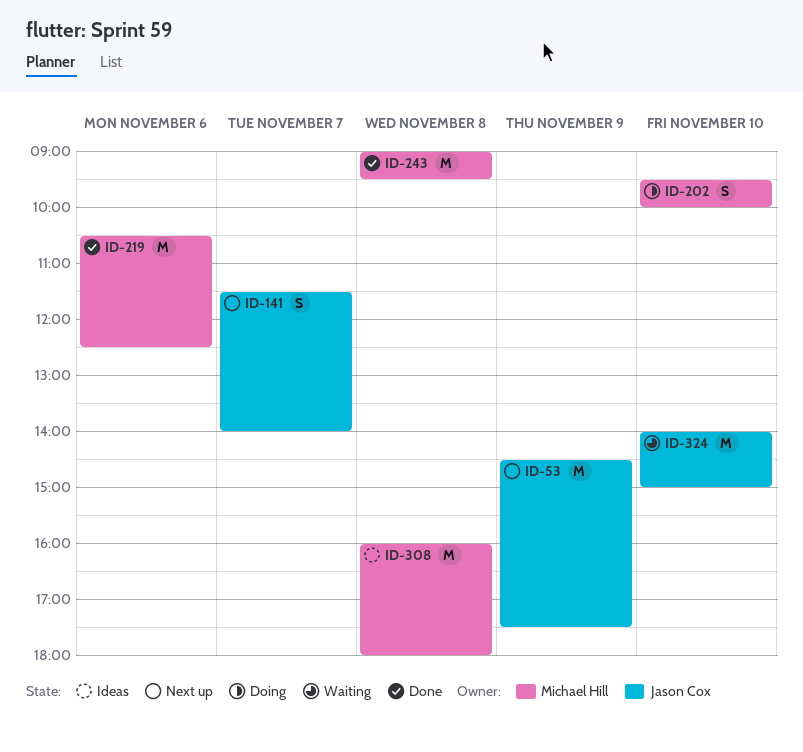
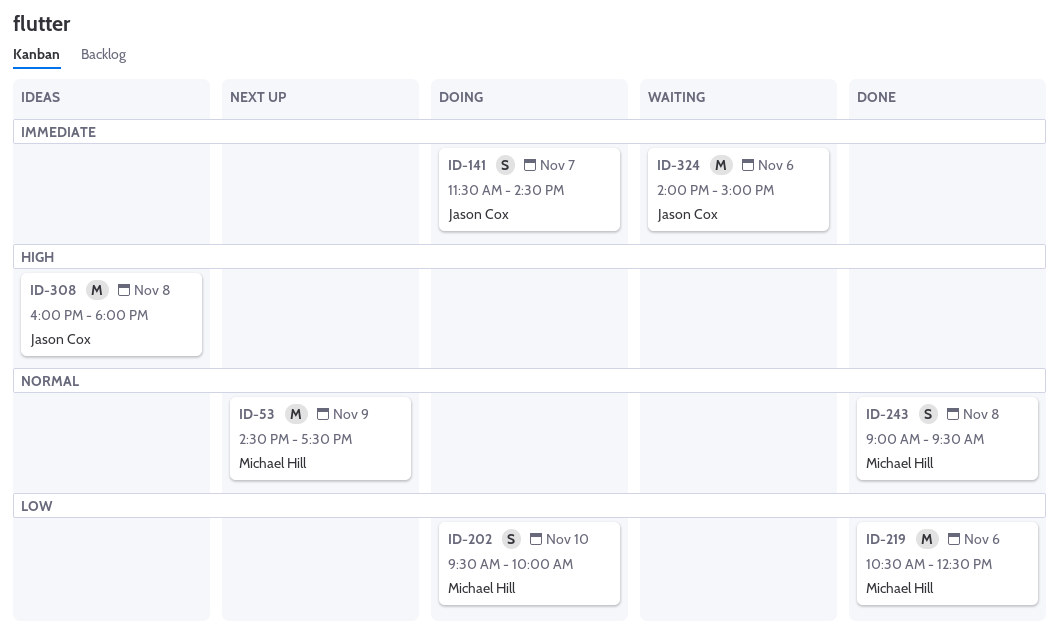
ID-53, owner: Jason Cox -> Michael Hill
ID-141, status: Next up -> Doing
ID-141, ends: 14:00 -> 14:30
ID-243, estimate: M -> S
ID-308, owner: Michael Hill -> Jason Cox
ID-324, day: Nov 10 -> Nov 6

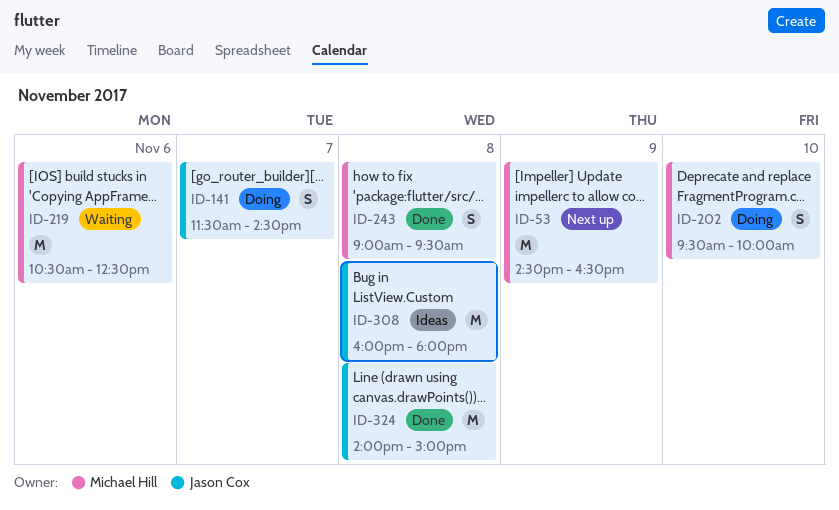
ID-53, ends: 17:30 -> 16:30
ID-219, status: Done -> Waiting
ID-324, status: Waiting -> Done
ID-324, day: Nov 6 -> Nov 8

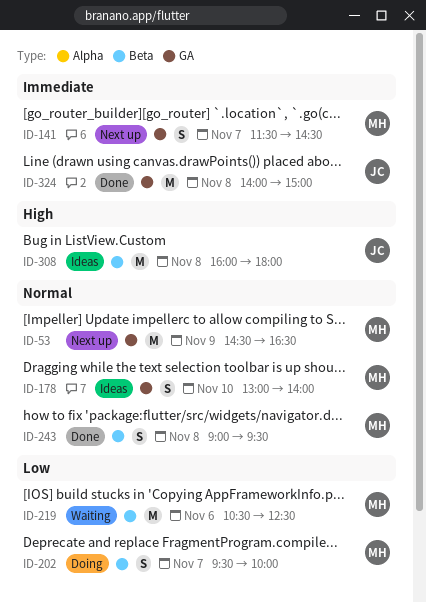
ID-141, status: Doing -> Next up
ID-141, owner: Jason Cox -> Michael Hill
ID-178: none -> present
ID-202, day: Nov 10 -> Nov 7

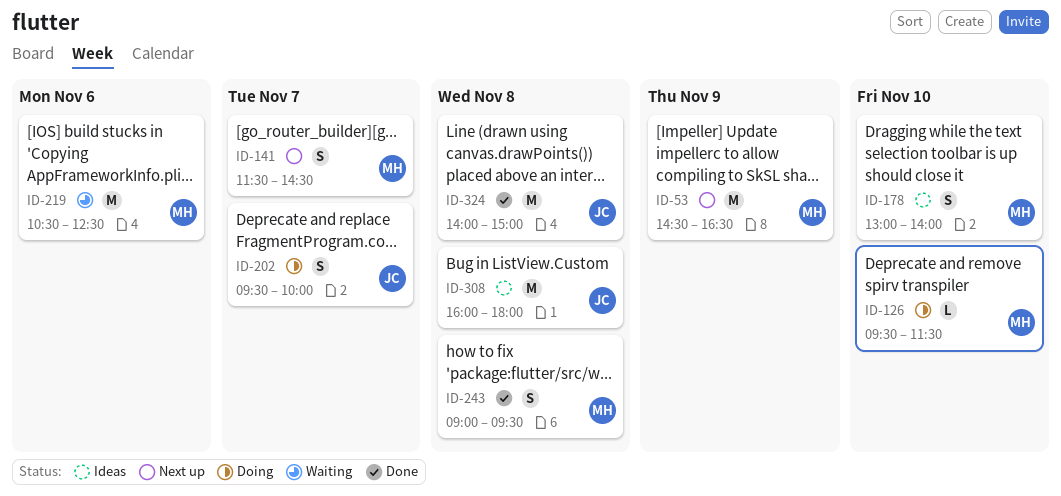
ID-126: none -> present
ID-202, owner: MH -> JC

